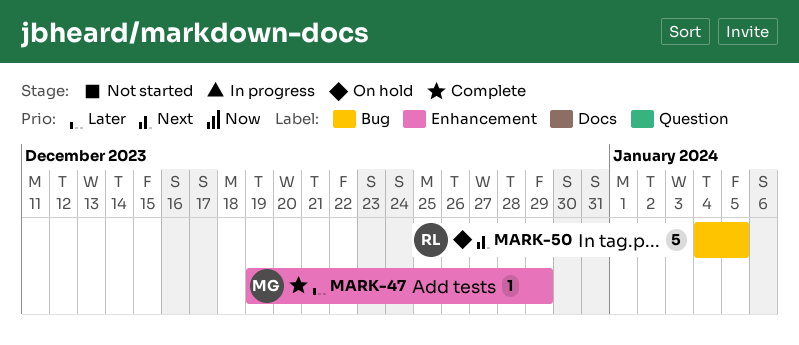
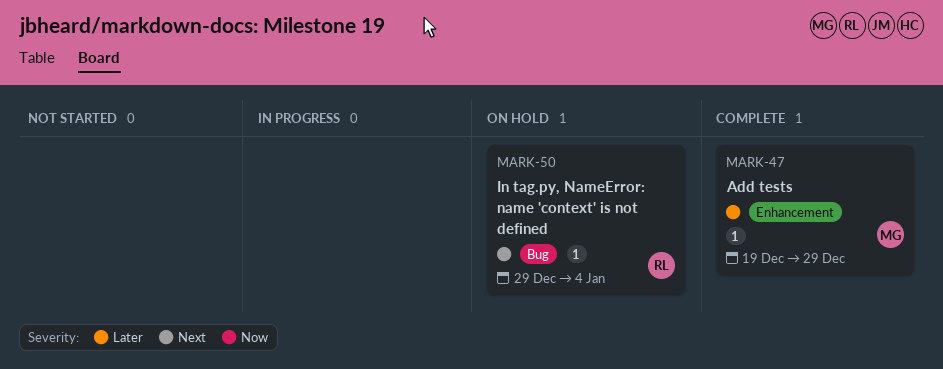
MARK-50, estimate: 5 -> 1
MARK-50, start: Jan 4 -> Dec 29
MARK-50, due: Jan 5 -> Jan 4

